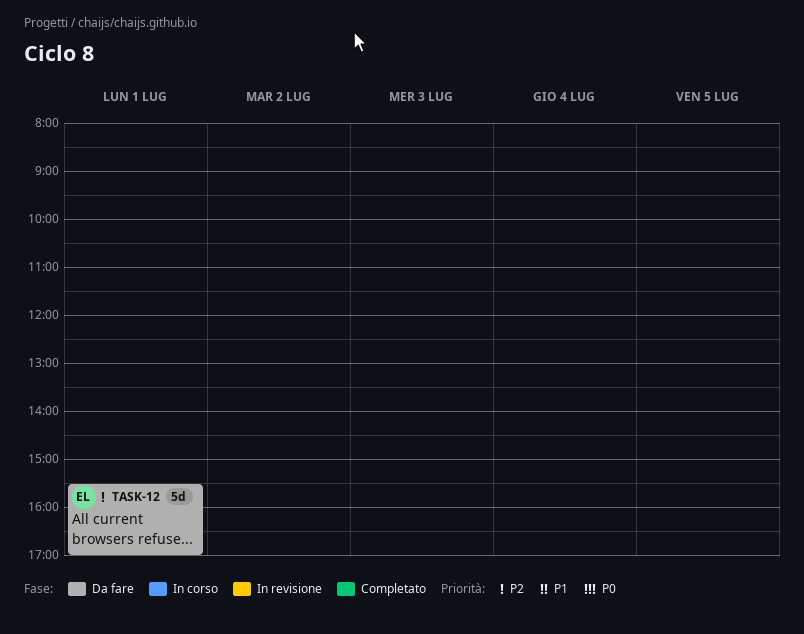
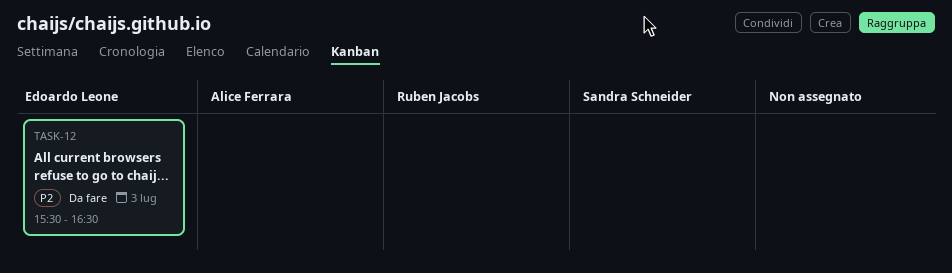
TASK-12, day: Jul 1 -> Jul 3
TASK-12, ends: 17:00 -> 16:30

